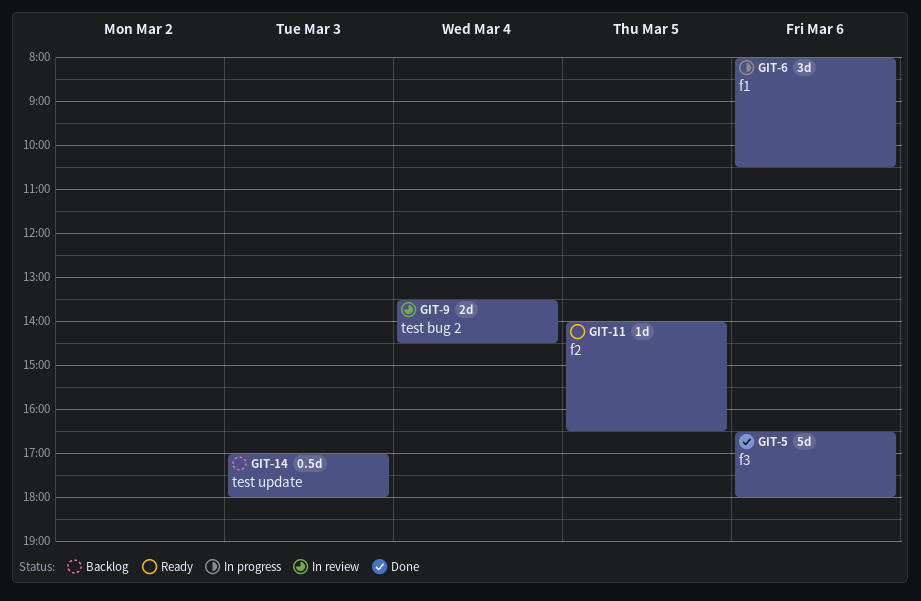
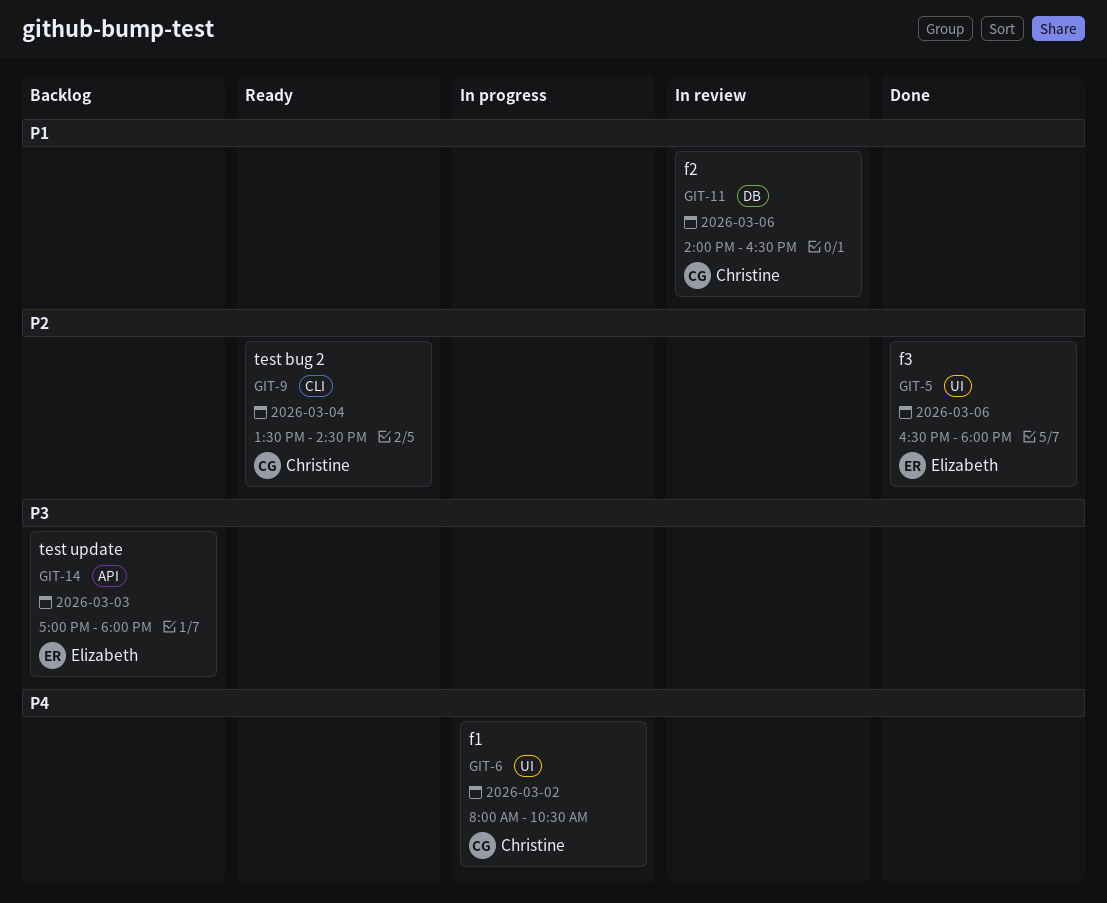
GIT-6, day: Mar 6 -> Mar 2
GIT-9, status: In review -> Ready
GIT-11, status: Ready -> In review
GIT-11, day: Mar 5 -> Mar 6

